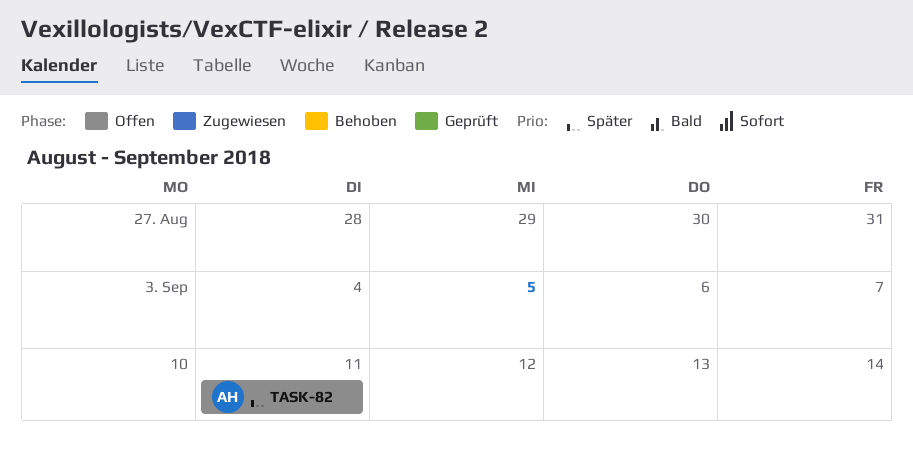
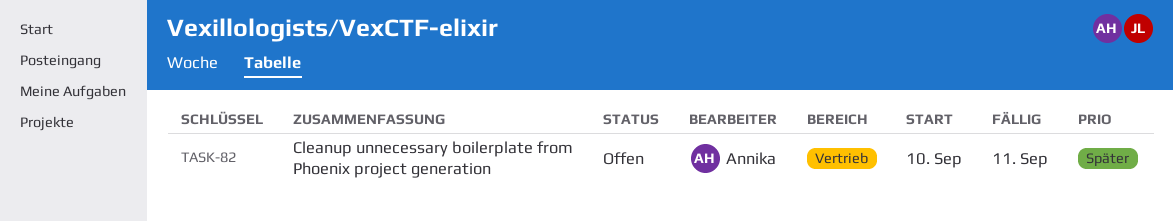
TASK-82, start: Sep 11 -> Sep 10

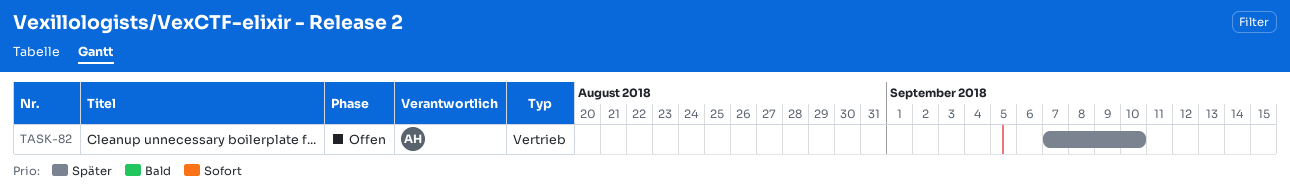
TASK-82, start: Sep 10 -> Sep 7
TASK-82, due: Sep 11 -> Sep 10

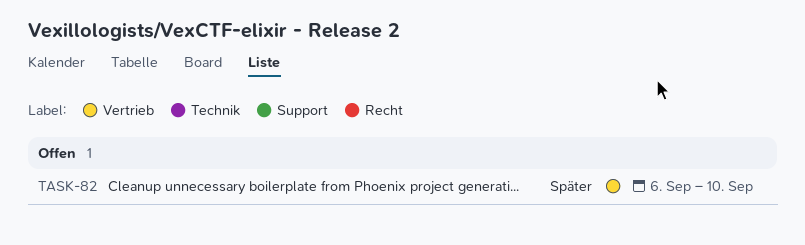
TASK-82, start: Sep 7 -> Sep 6

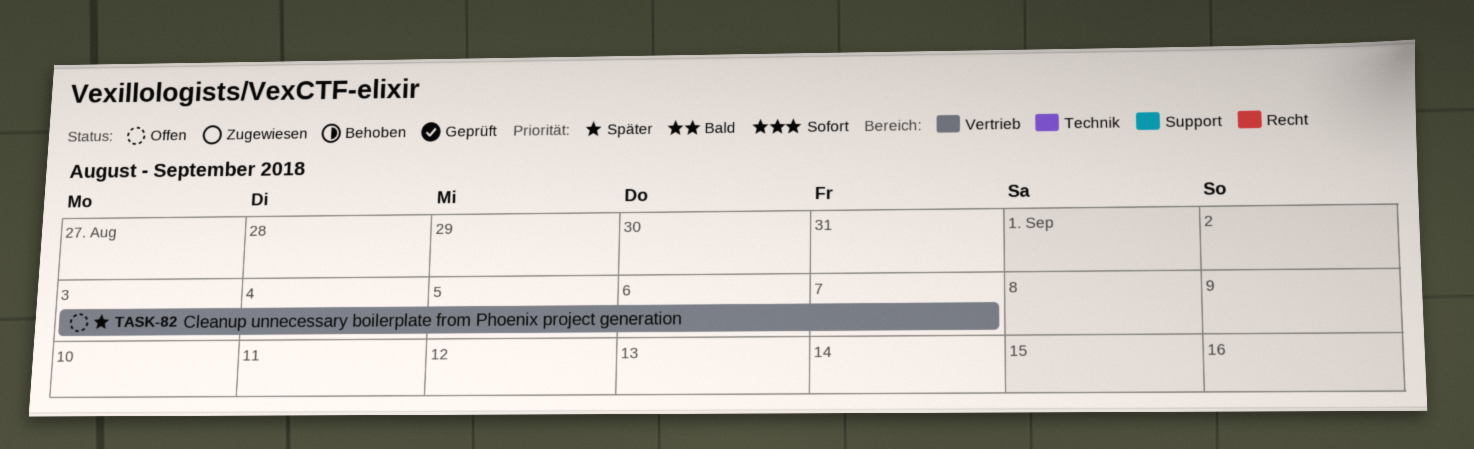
TASK-82, start: Sep 6 -> Sep 3
TASK-82, due: Sep 10 -> Sep 7

